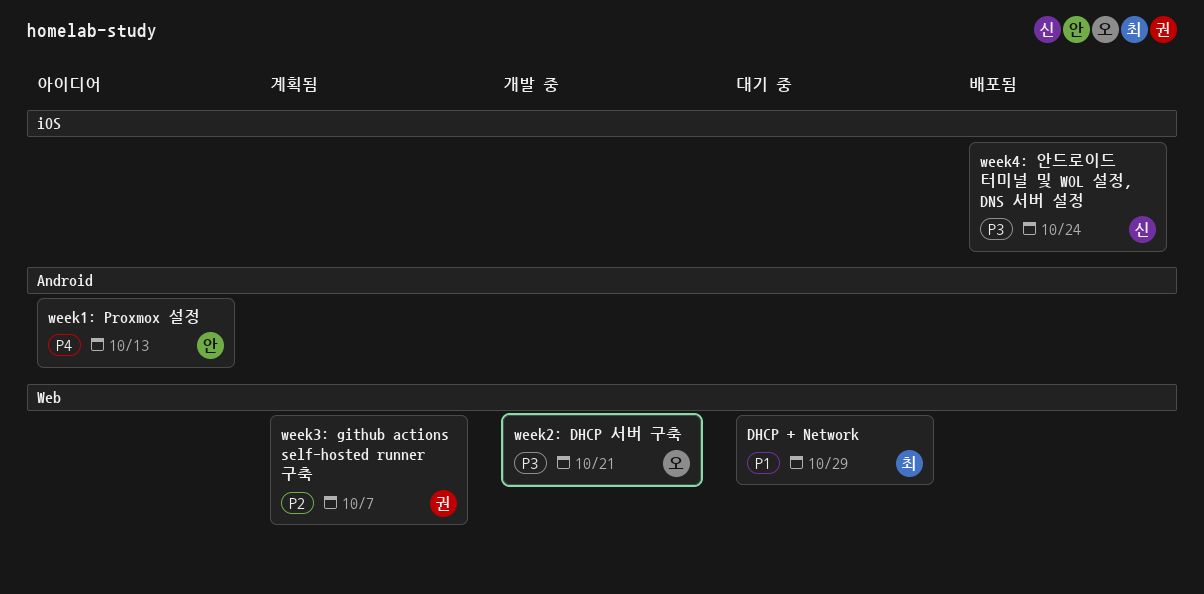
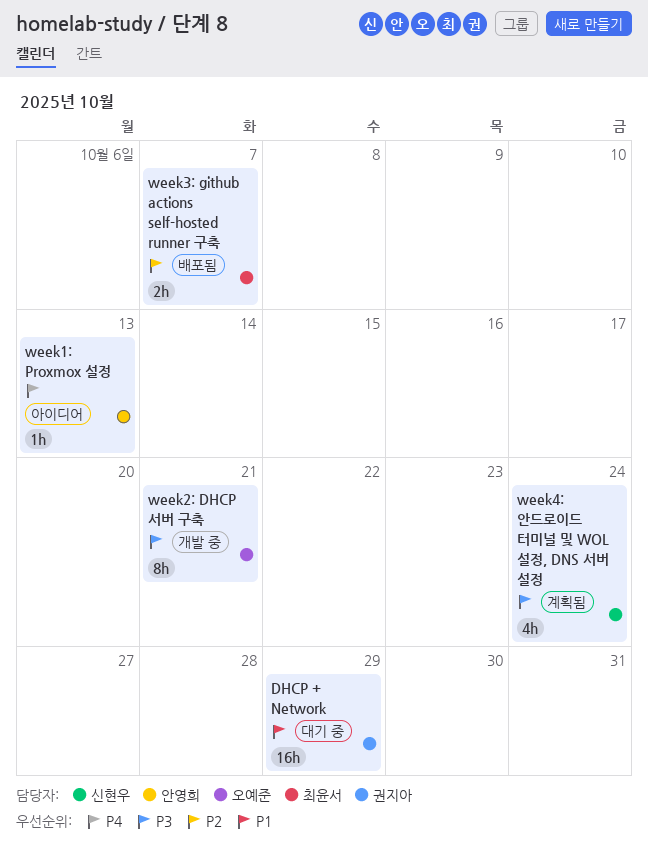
DHCP + Network, owner: 최윤서 -> 권지아
week3: github actions self-hosted runner 구축, status: 계획됨 -> 배포됨
week3: github actions self-hosted runner 구축, owner: 권지아 -> 최윤서
week4: 안드로이드 터미널 및 WOL 설정, DNS 서버 설정, status: 배포됨 -> 계획됨

